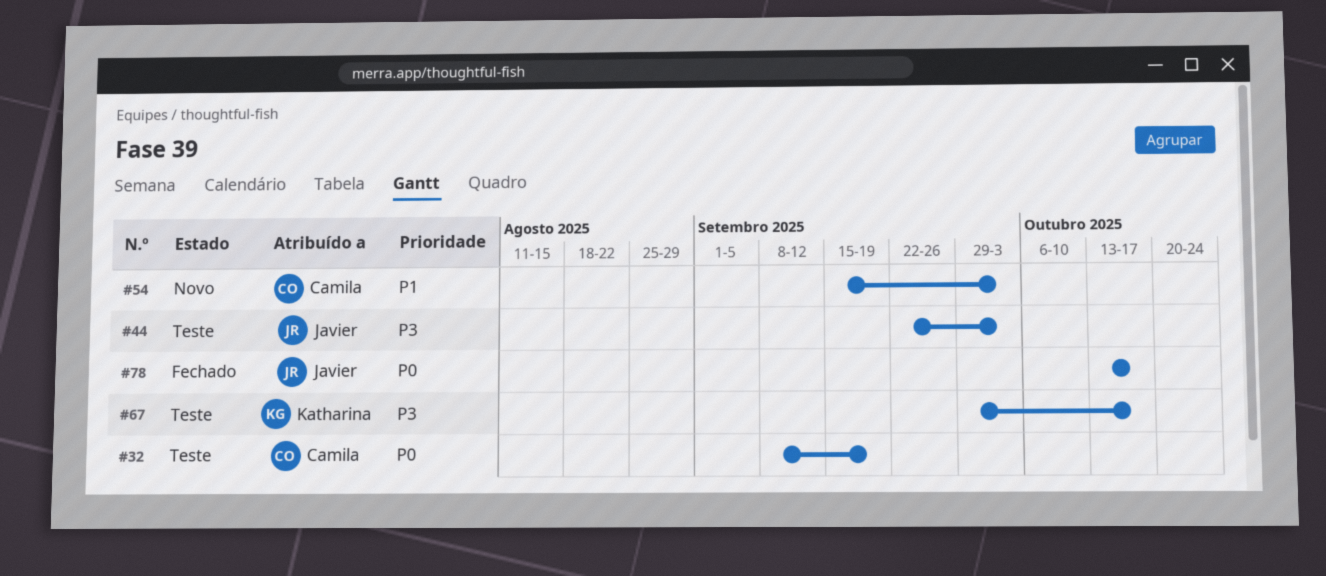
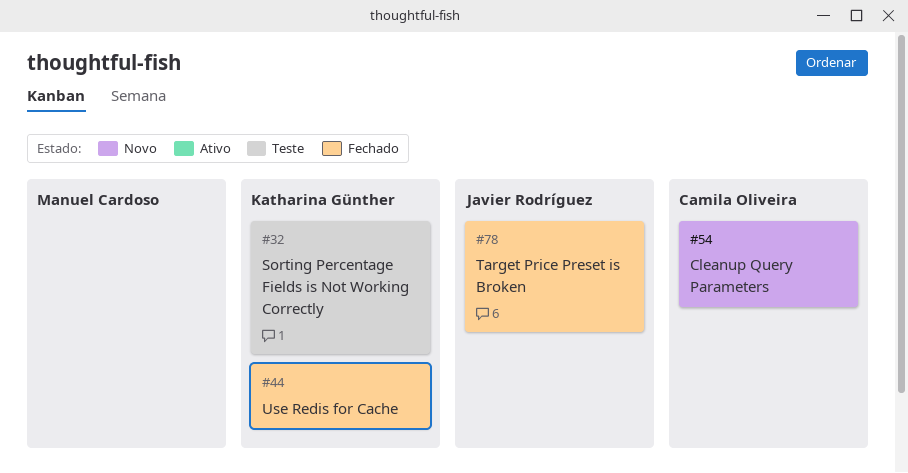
#32, owner: Camila Oliveira -> Katharina Günther
#44, status: Teste -> Fechado
#44, owner: Javier Rodríguez -> Katharina Günther
#67: present -> none

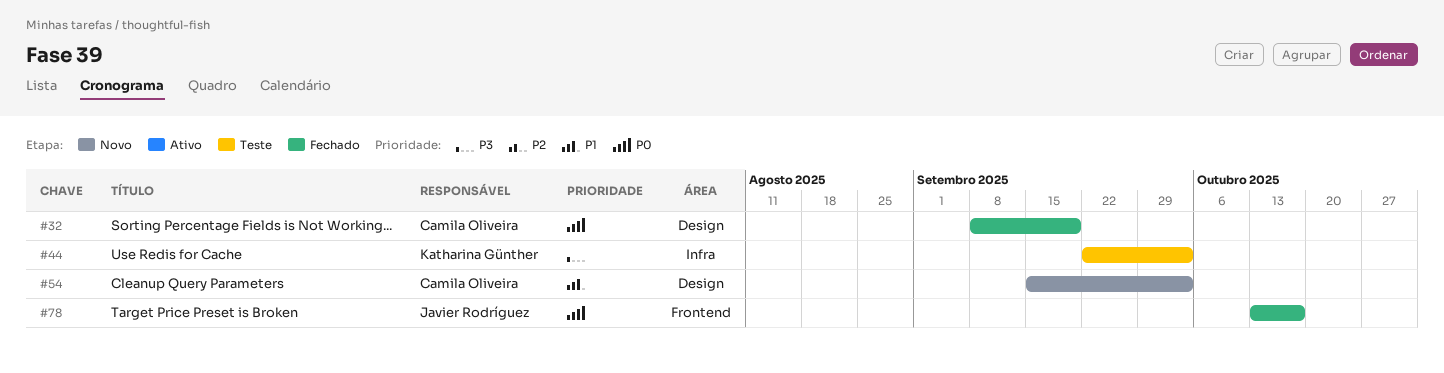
#32, status: Teste -> Fechado
#32, owner: Katharina Günther -> Camila Oliveira
#44, status: Fechado -> Teste

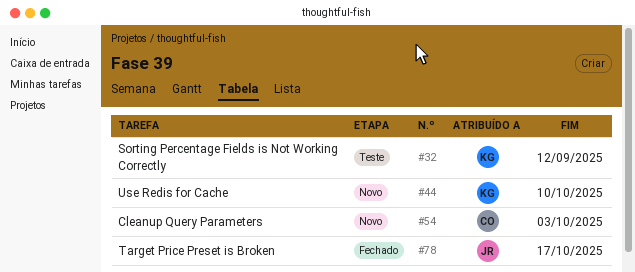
#32, status: Fechado -> Teste
#32, owner: Camila Oliveira -> Katharina Günther
#32, due: Sep 19 -> Sep 12
#44, status: Teste -> Novo
#44, due: Oct 3 -> Oct 10

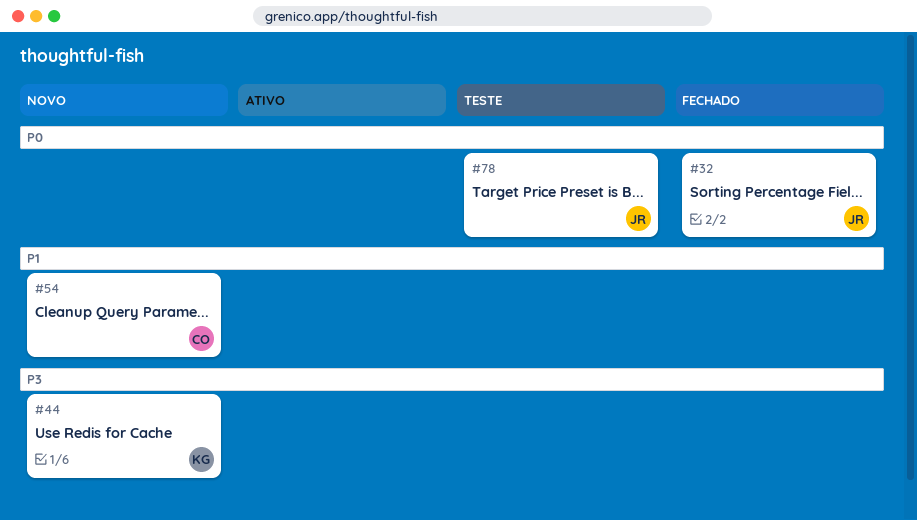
#32, status: Teste -> Fechado
#32, owner: KG -> JR
#78, status: Fechado -> Teste

